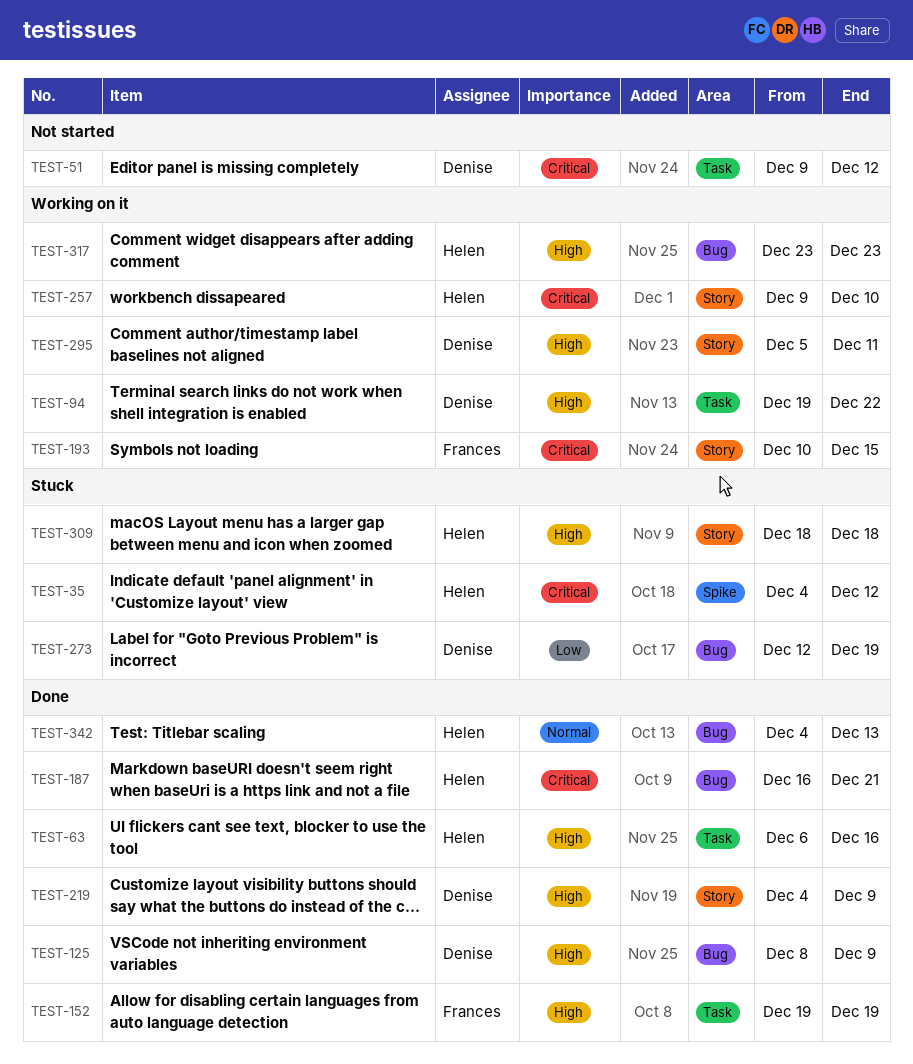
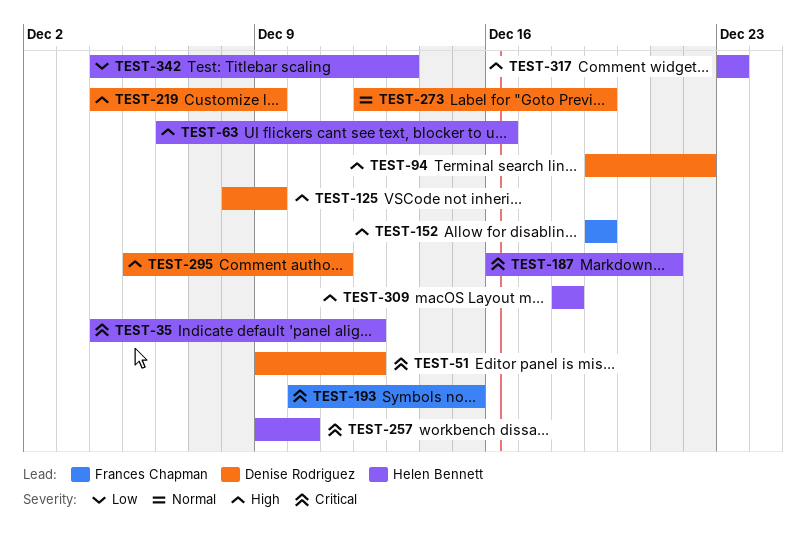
TEST-273, priority: Low -> Normal
TEST-342, priority: Normal -> Low

